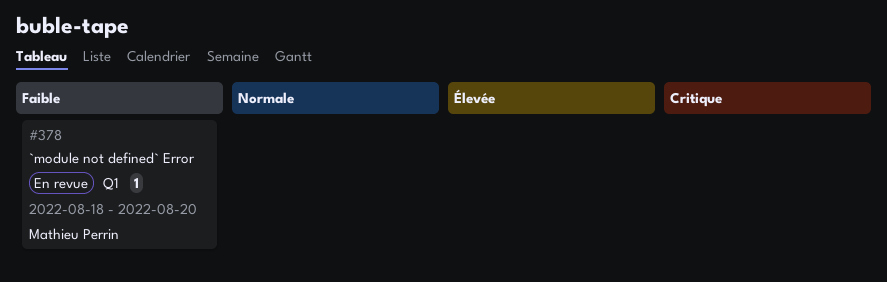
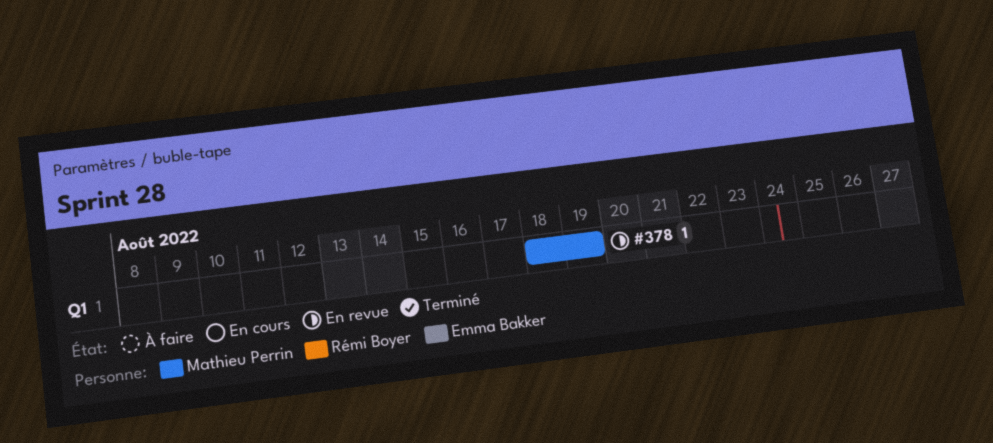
#378, due: Aug 20 -> Aug 19

